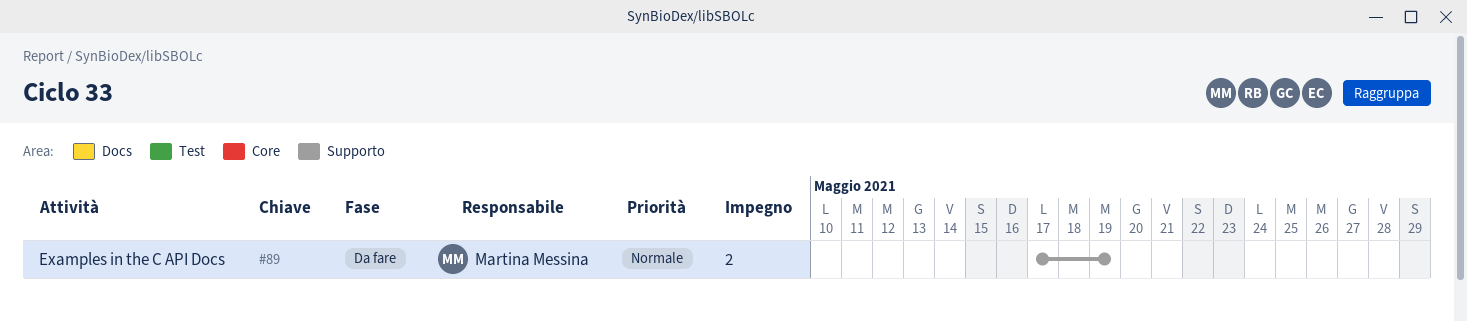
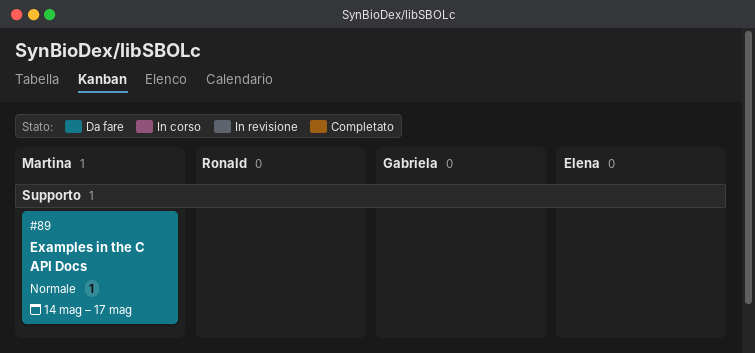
#89, estimate: 2 -> 1
#89, start: May 17 -> May 14
#89, due: May 19 -> May 17

